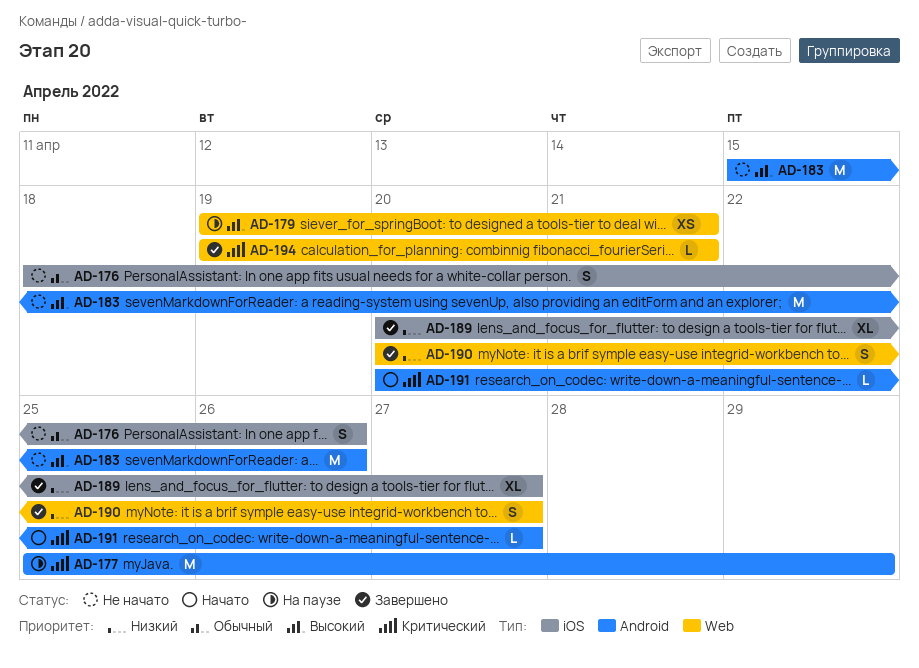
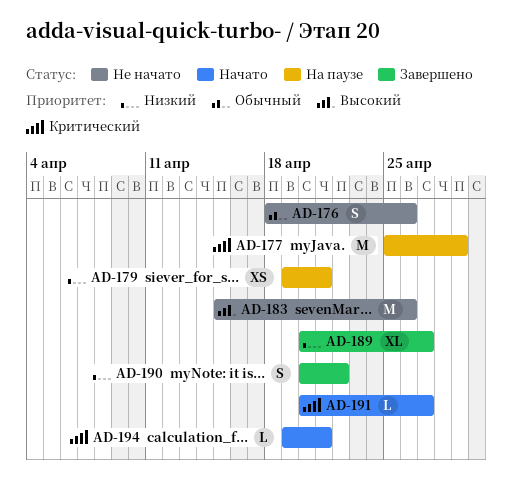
AD-179, priority: Высокий -> Низкий
AD-190, due: Apr 27 -> Apr 22
AD-194, status: Завершено -> Начато

